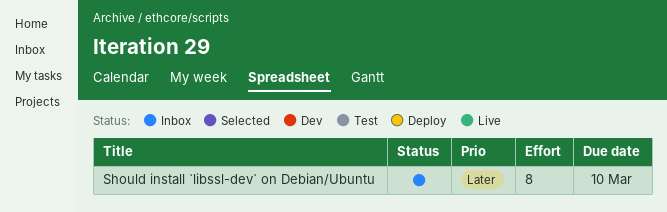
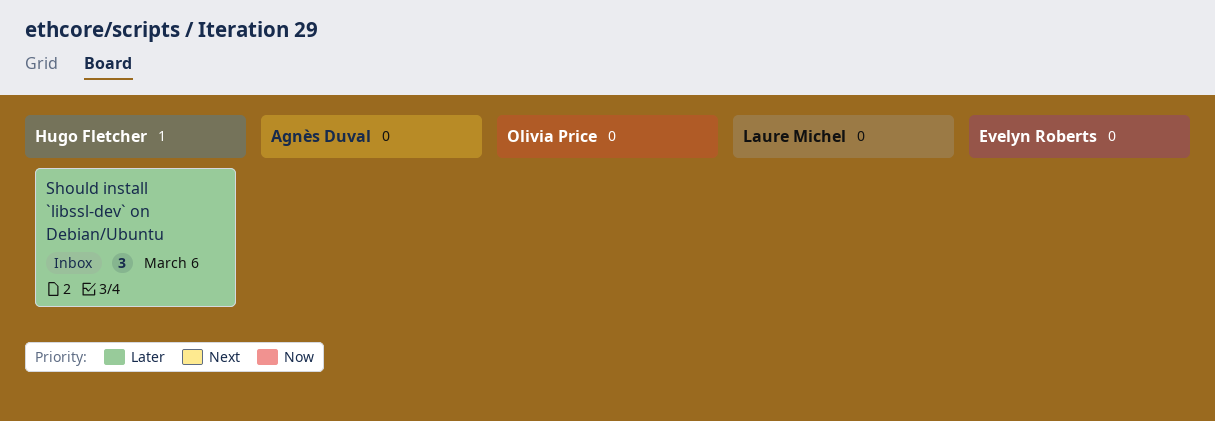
Should install `libssl-dev` on Debian/Ubuntu, estimate: 8 -> 3
Should install `libssl-dev` on Debian/Ubuntu, due: Mar 10 -> Mar 6

